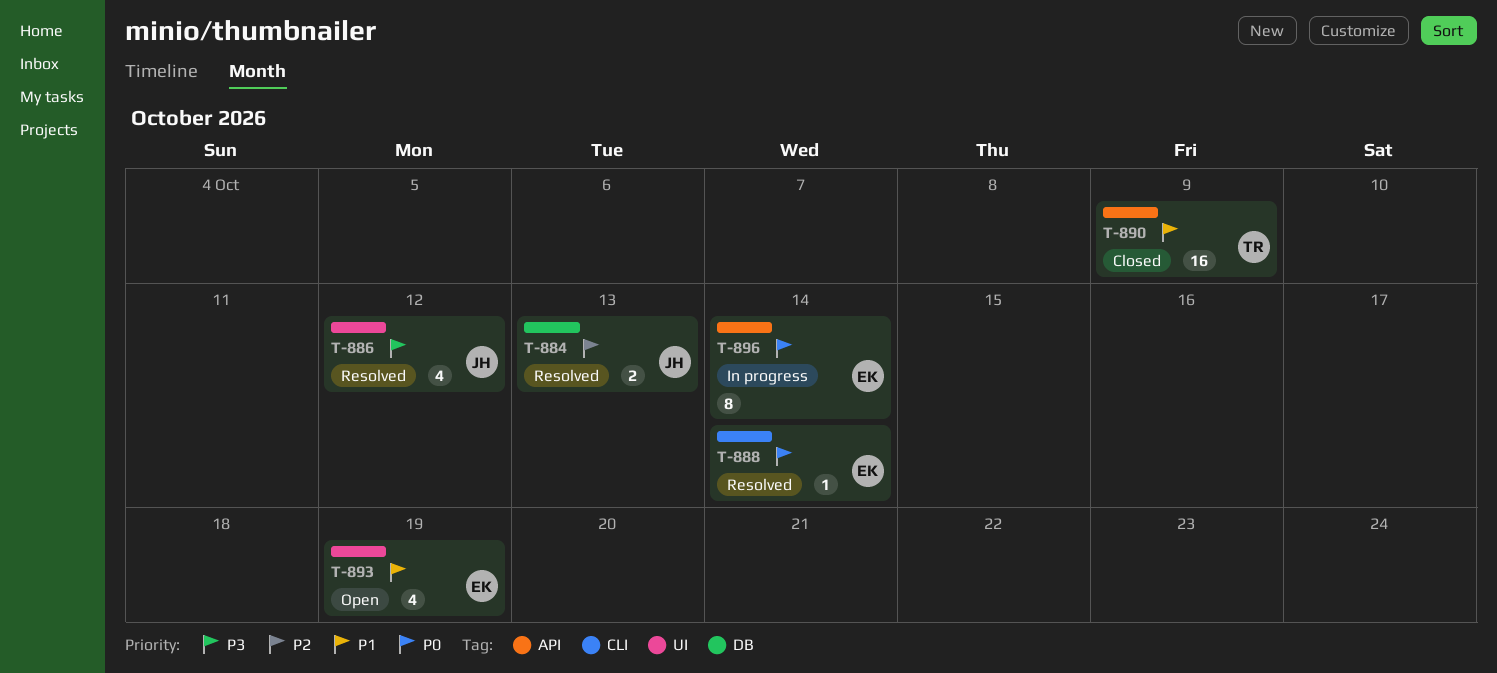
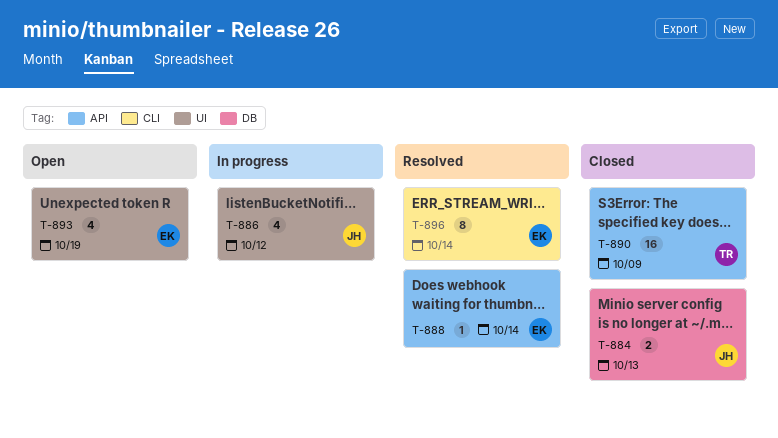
T-884, status: Resolved -> Closed
T-886, status: Resolved -> In progress
T-888, label: CLI -> API
T-896, status: In progress -> Resolved
T-896, label: API -> CLI

